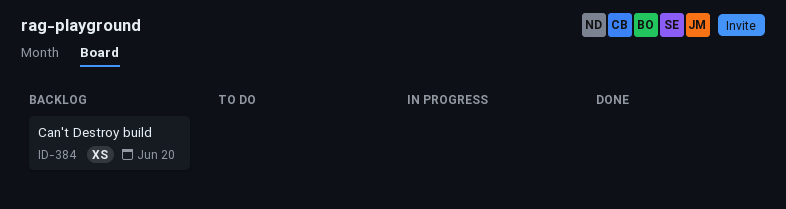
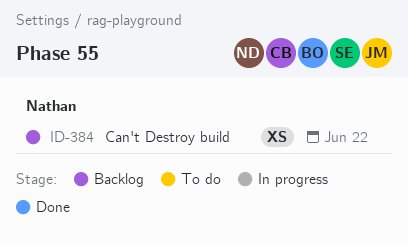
ID-384, due: Jun 20 -> Jun 22

